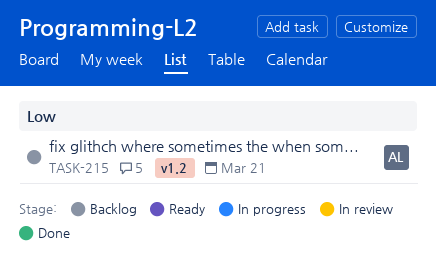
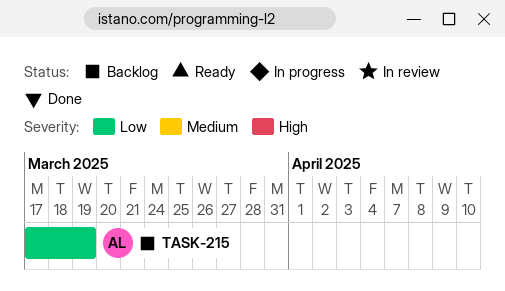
TASK-215, due: Mar 21 -> Mar 19

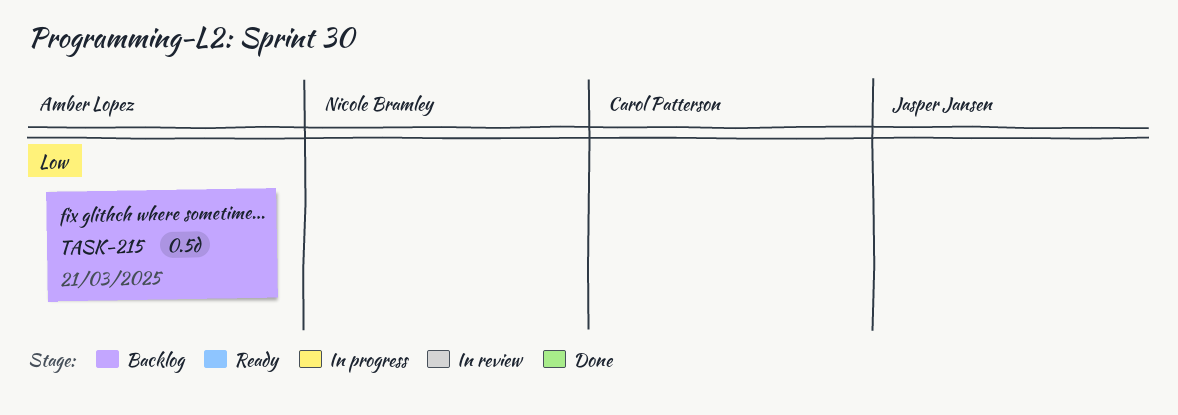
TASK-215, due: Mar 19 -> Mar 21

